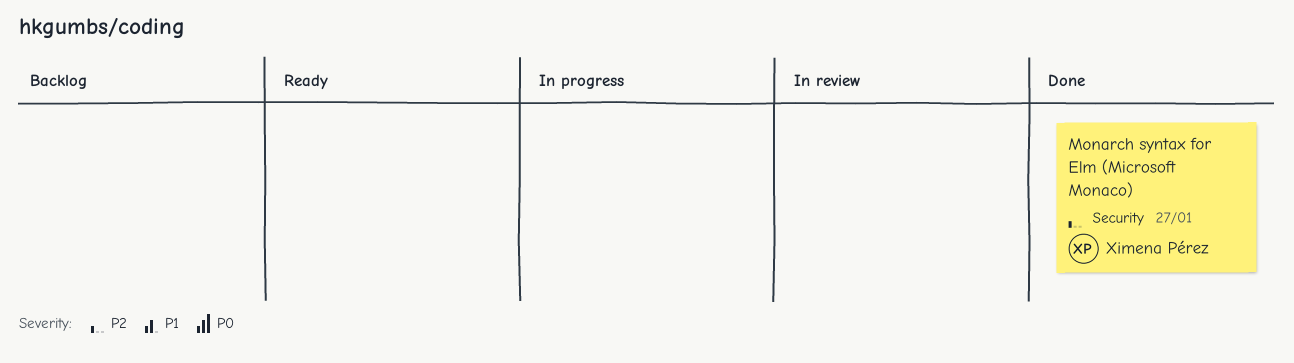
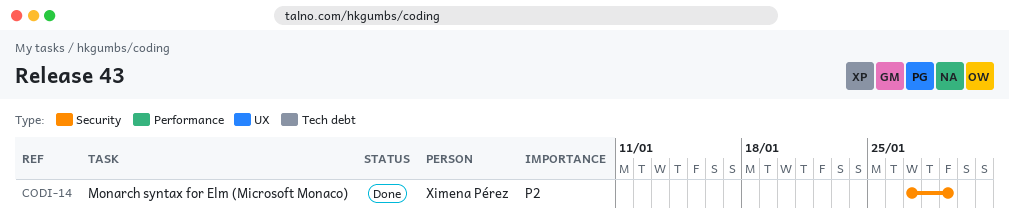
Monarch syntax for Elm (Microsoft Monaco), due: Jan 27 -> Jan 29

